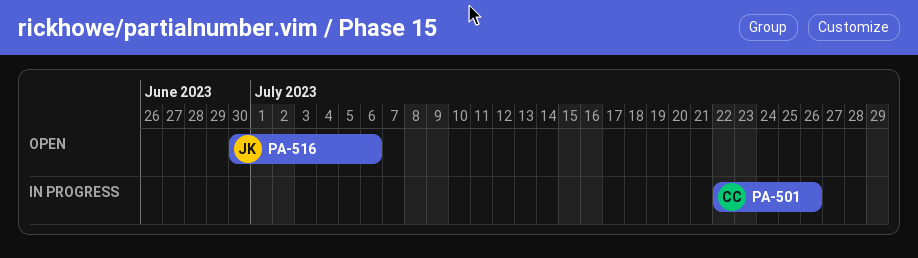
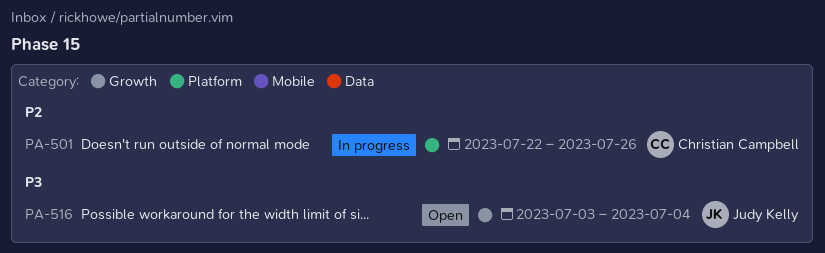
PA-516, start: Jun 30 -> Jul 3
PA-516, due: Jul 6 -> Jul 4

